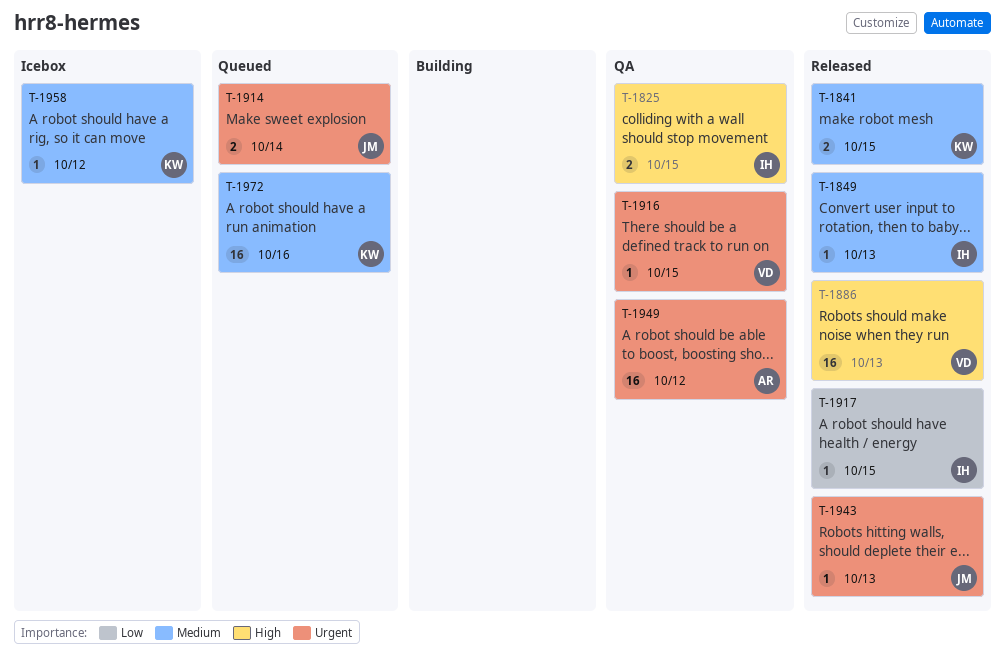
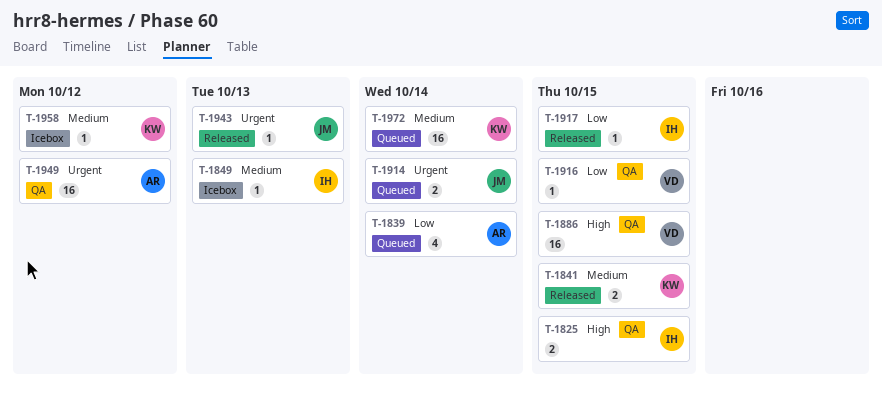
T-1839: none -> present
T-1849, status: Released -> Icebox
T-1886, status: Released -> QA
T-1886, due: Oct 13 -> Oct 15
T-1916, priority: Urgent -> Low
T-1972, due: Oct 16 -> Oct 14

